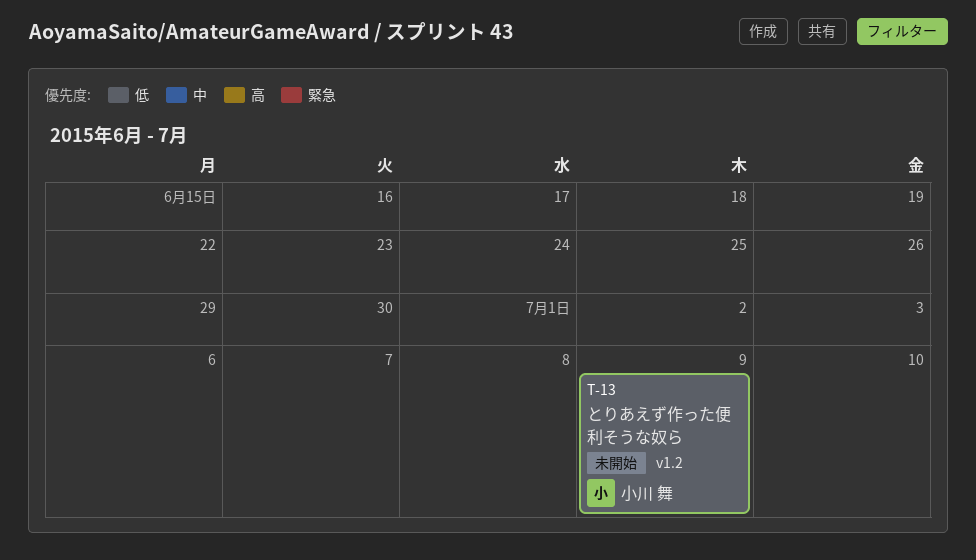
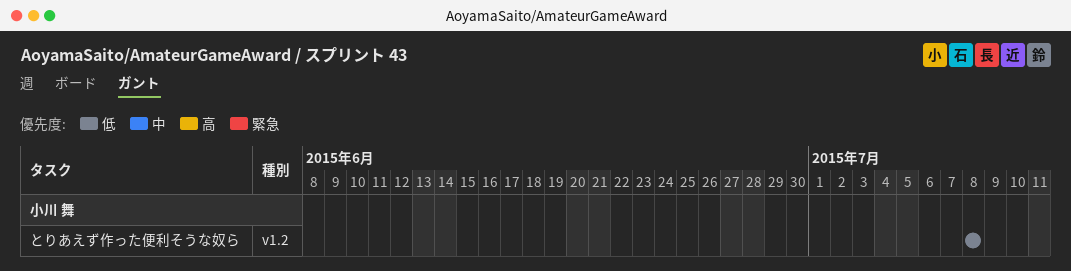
とりあえず作った便利そうな奴ら, due: Jul 9 -> Jul 8

